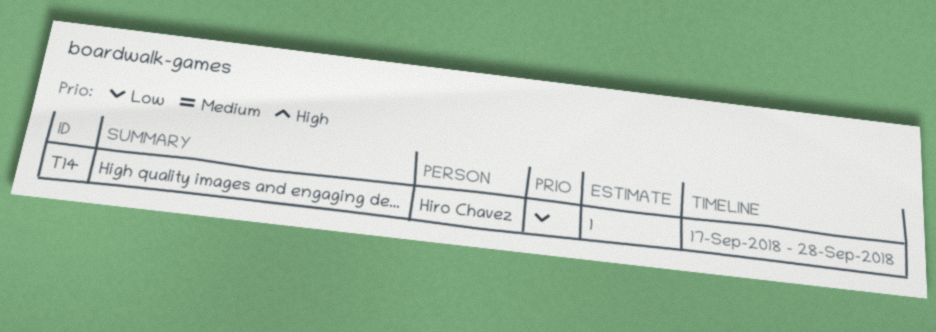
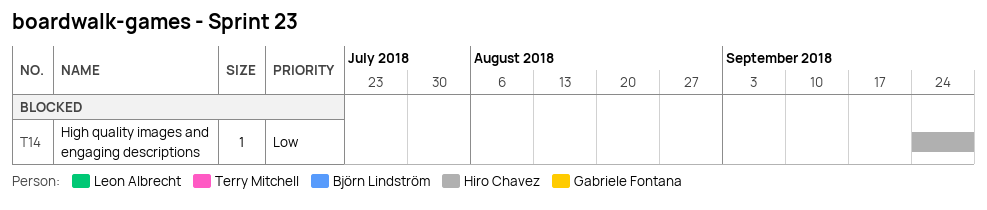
T14, start: Sep 17 -> Sep 24

